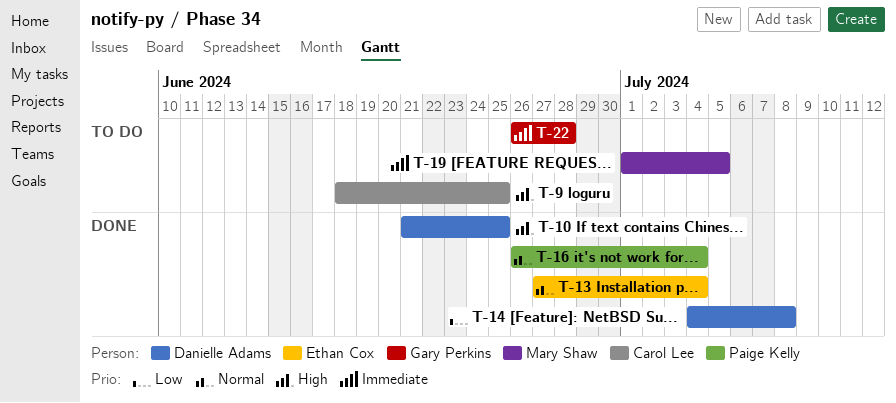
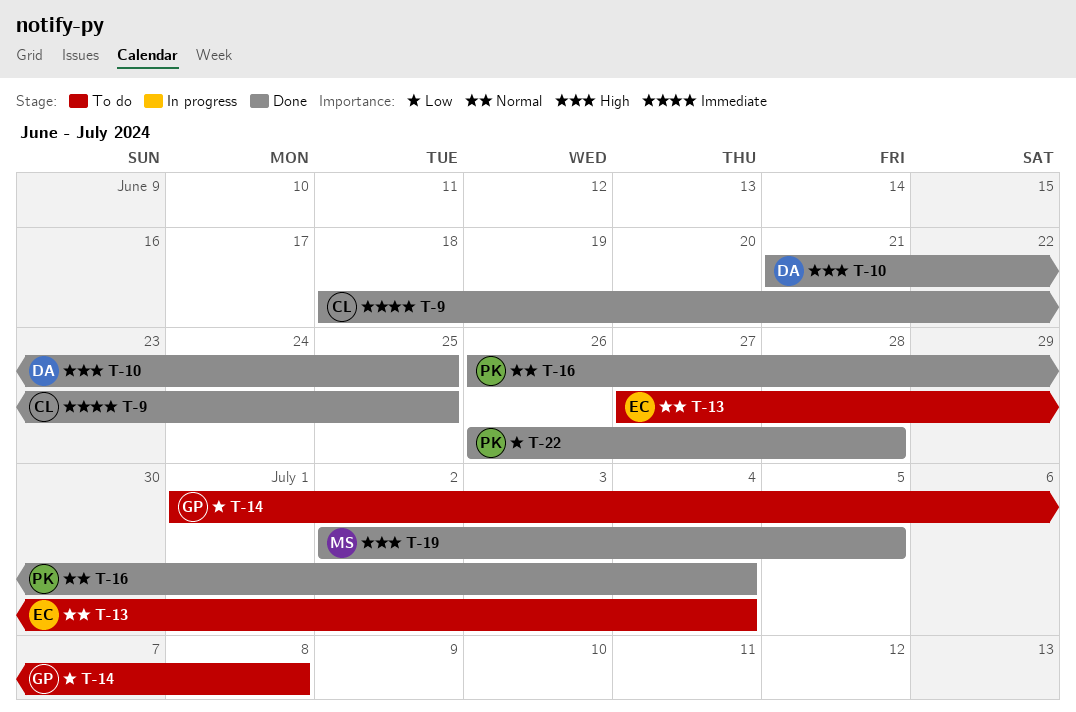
T-9, status: To do -> Done
T-9, priority: High -> Immediate
T-13, status: Done -> To do
T-14, status: Done -> To do
T-14, owner: Danielle Adams -> Gary Perkins
T-14, start: Jul 4 -> Jul 1
T-19, status: To do -> Done
T-19, priority: Immediate -> High
T-19, start: Jul 1 -> Jul 2
T-22, status: To do -> Done
T-22, owner: Gary Perkins -> Paige Kelly
T-22, priority: Immediate -> Low

